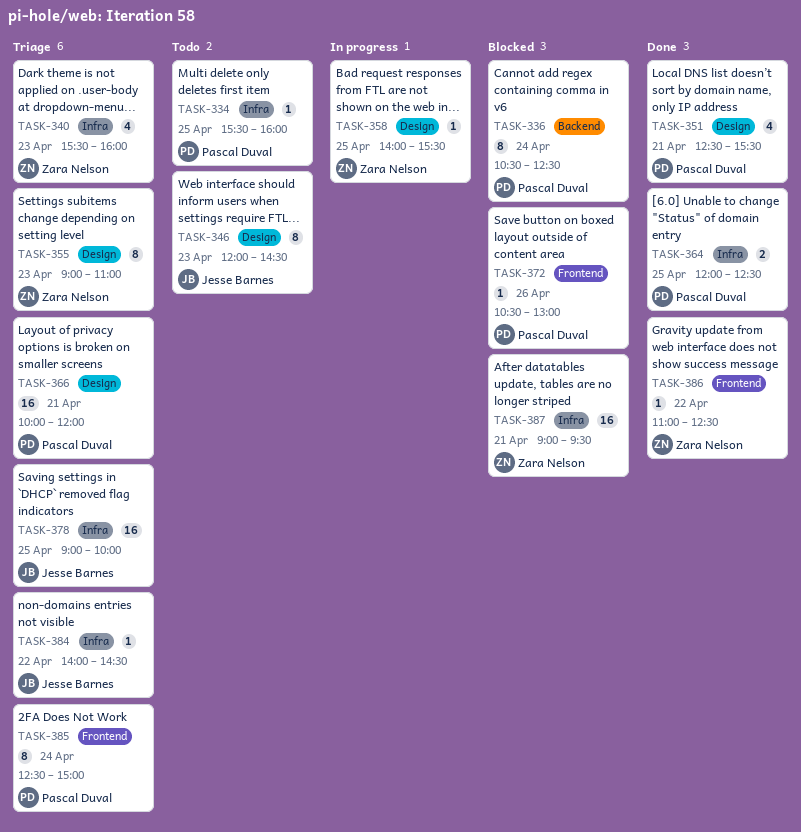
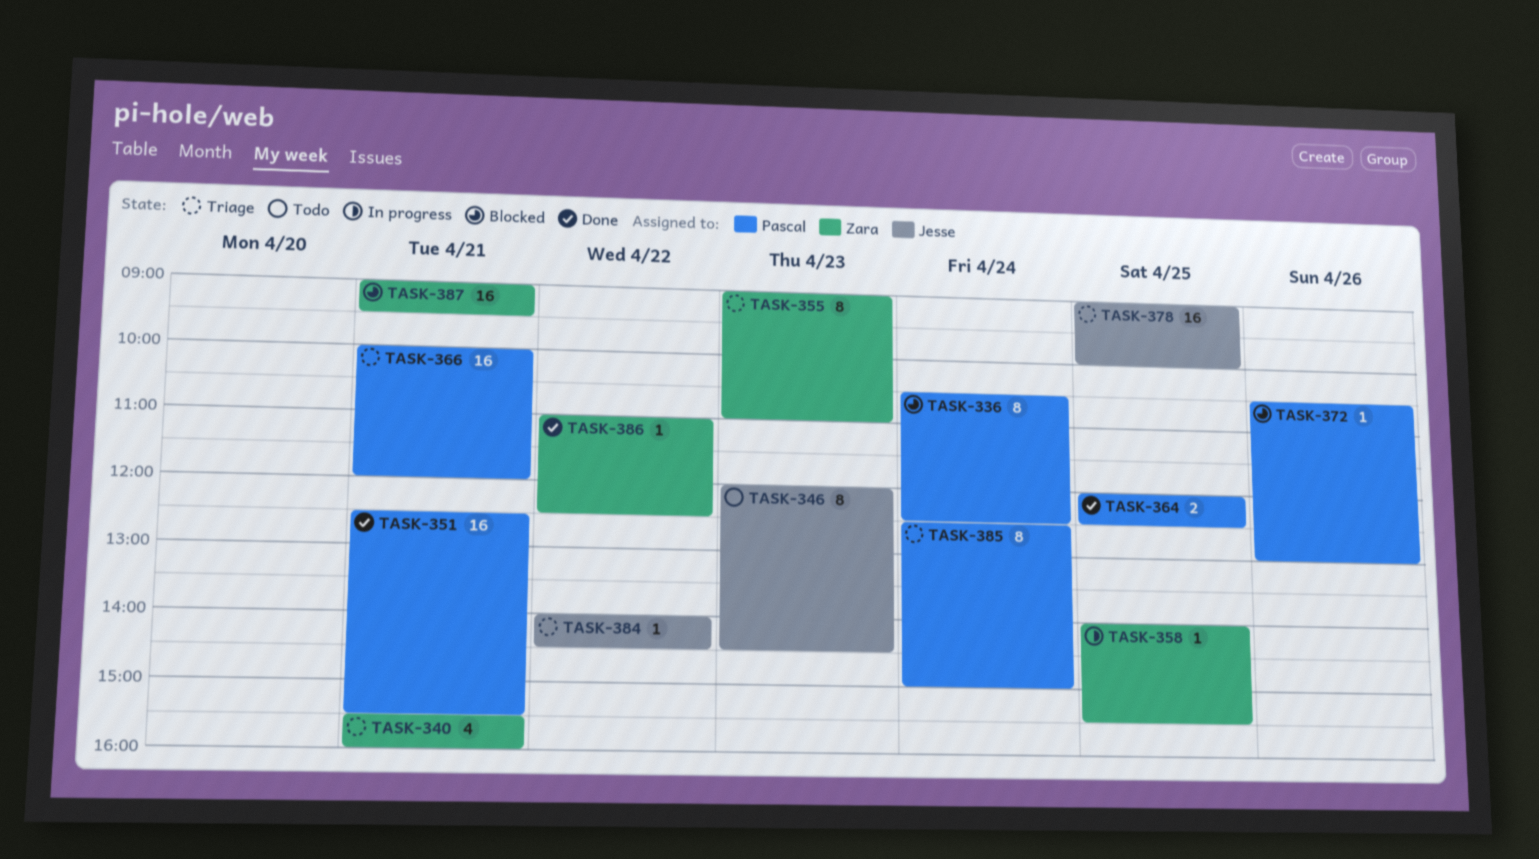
TASK-334: present -> none
TASK-340, day: Apr 23 -> Apr 21
TASK-351, estimate: 4 -> 16

